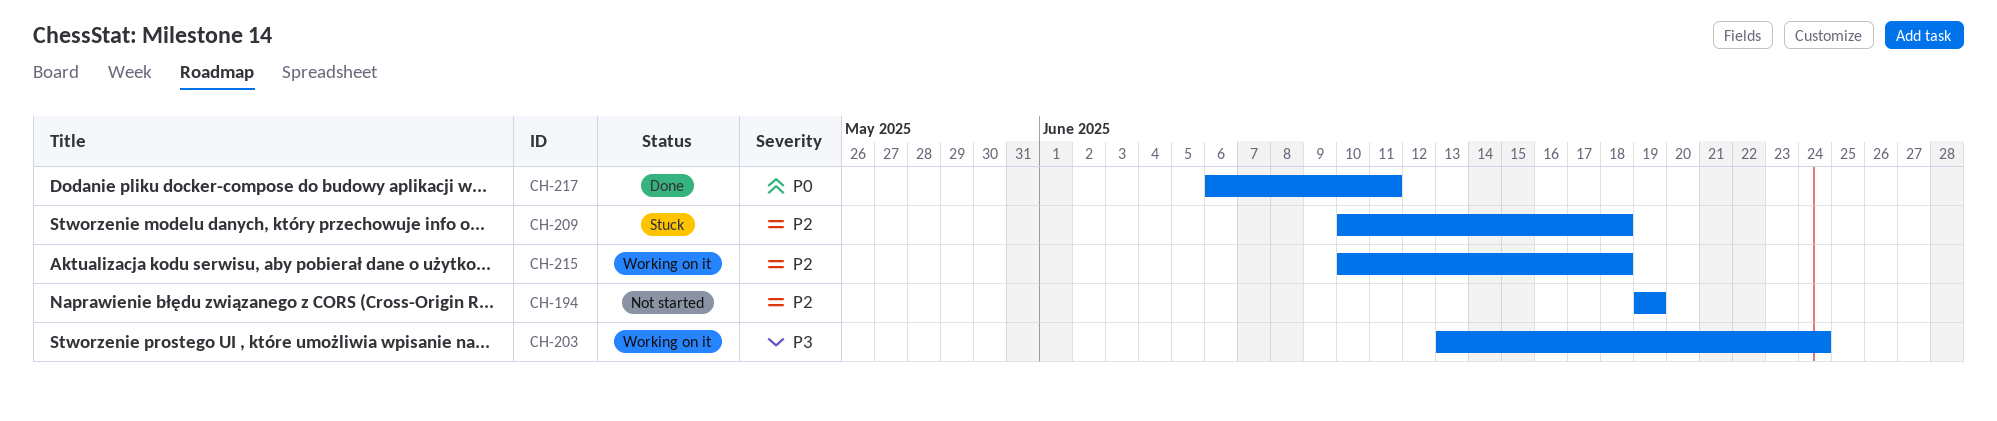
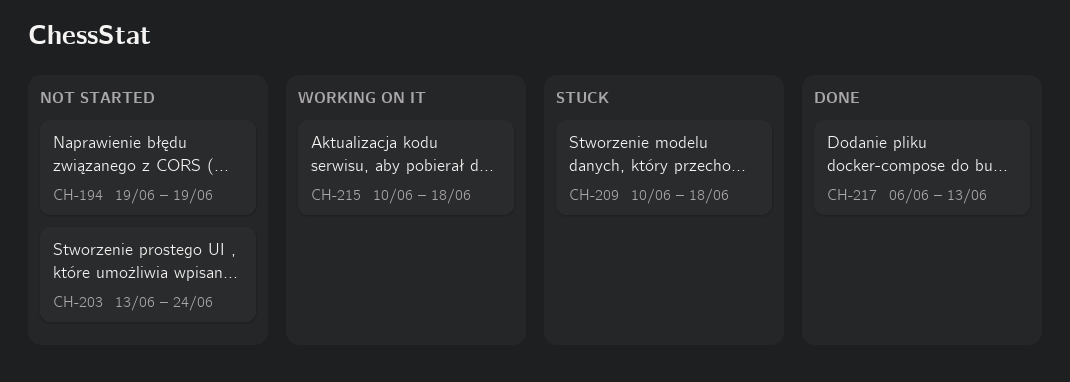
CH-203, status: Working on it -> Not started
CH-217, due: Jun 11 -> Jun 13

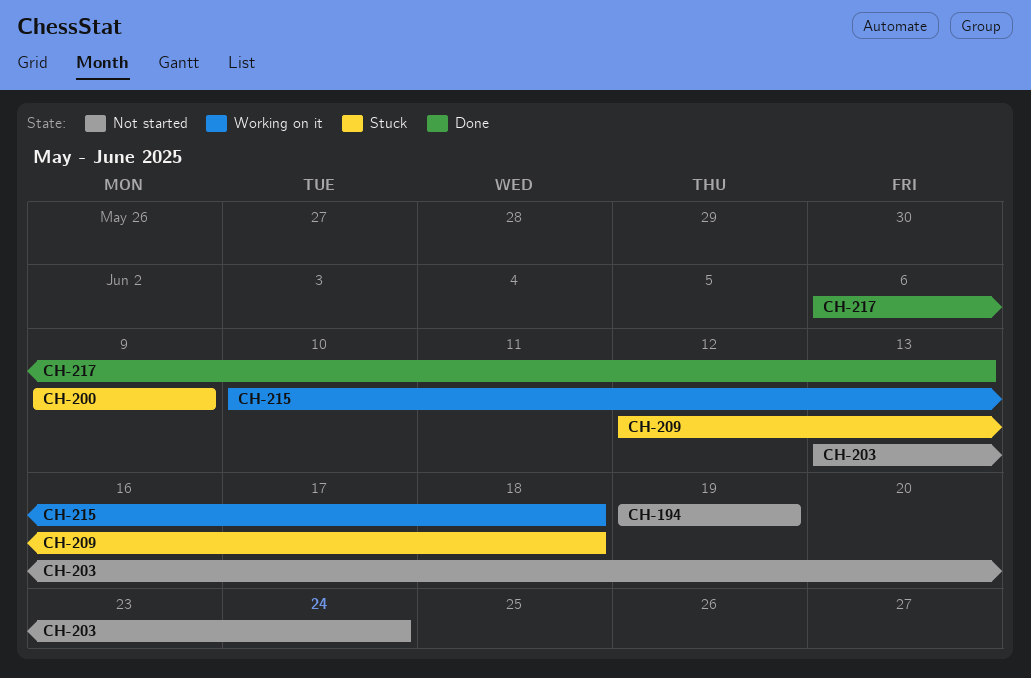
CH-200: none -> present
CH-209, start: Jun 10 -> Jun 12

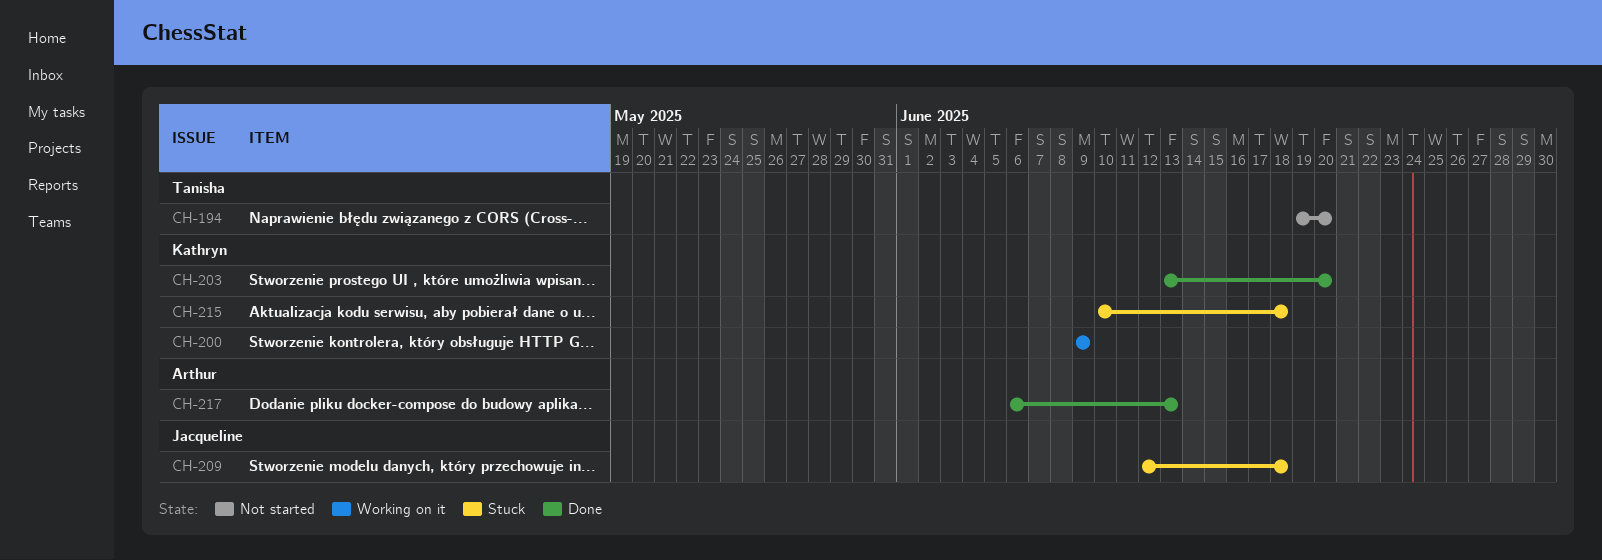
CH-194, due: Jun 19 -> Jun 20
CH-200, status: Stuck -> Working on it
CH-203, status: Not started -> Done
CH-203, due: Jun 24 -> Jun 20
CH-215, status: Working on it -> Stuck

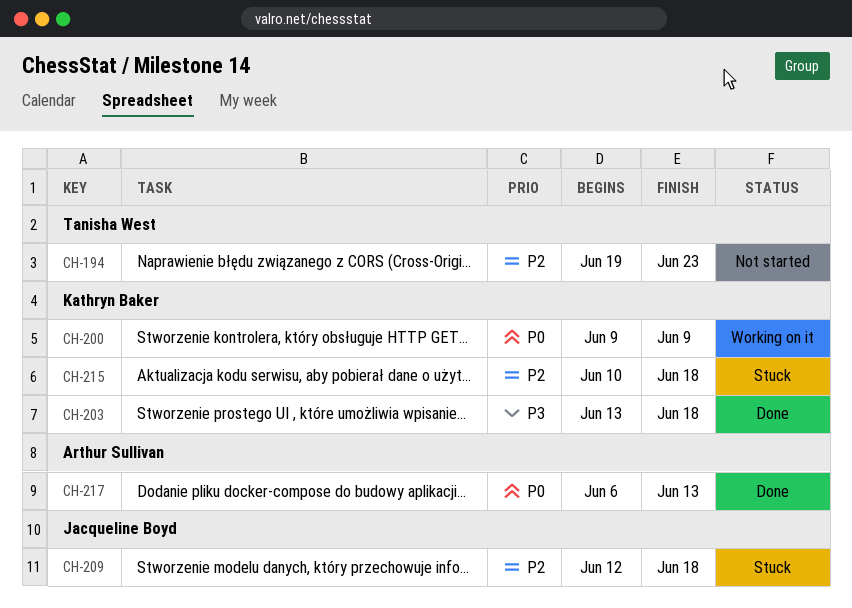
CH-194, due: Jun 20 -> Jun 23
CH-203, due: Jun 20 -> Jun 18

